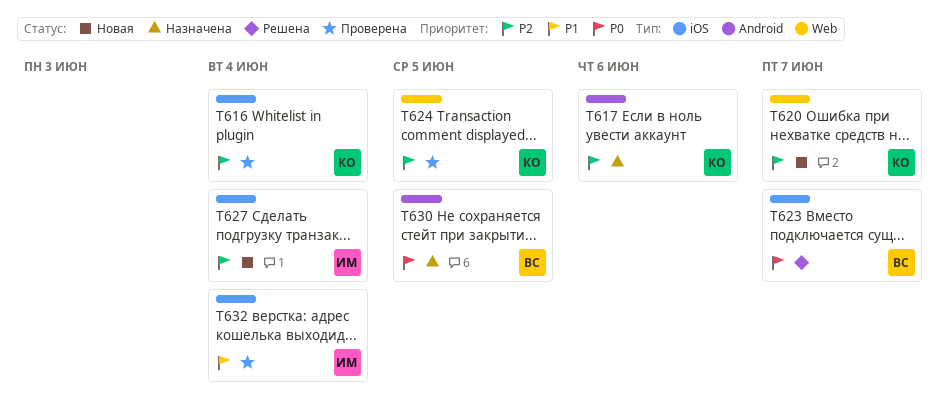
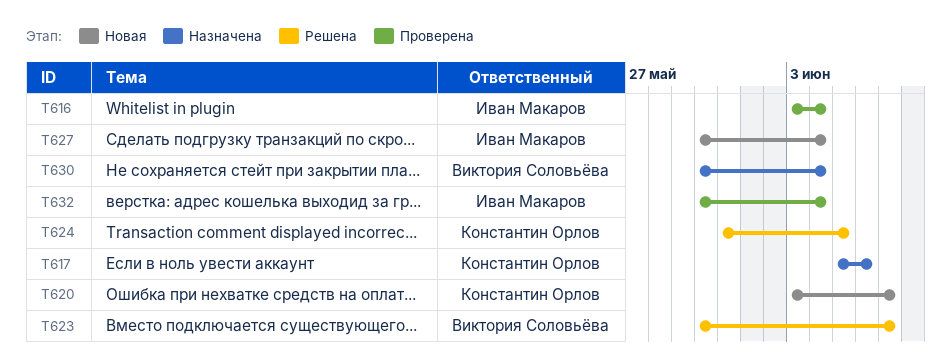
T616, owner: Константин Орлов -> Иван Макаров
T624, status: Проверена -> Решена
T630, due: Jun 5 -> Jun 4

